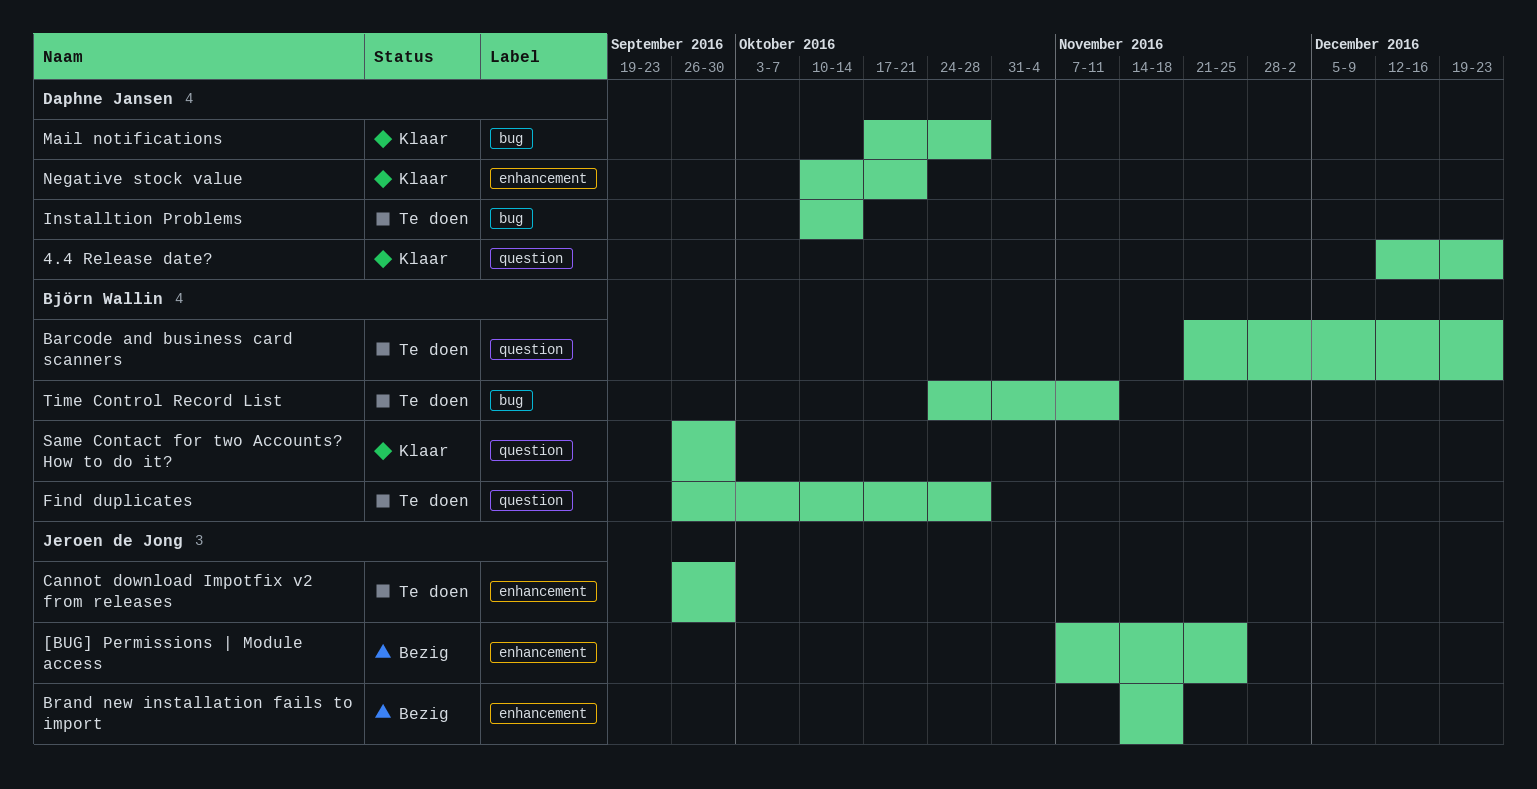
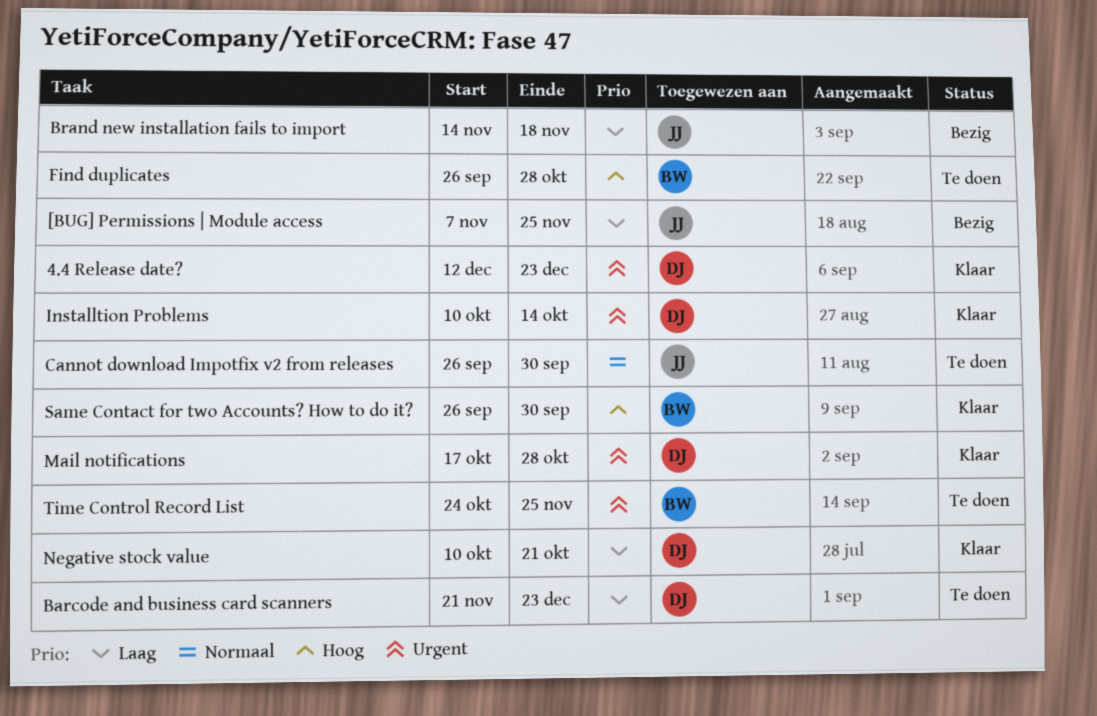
Barcode and business card scanners, owner: Björn Wallin -> Daphne Jansen
Installtion Problems, status: Te doen -> Klaar
Time Control Record List, due: Nov 11 -> Nov 25

